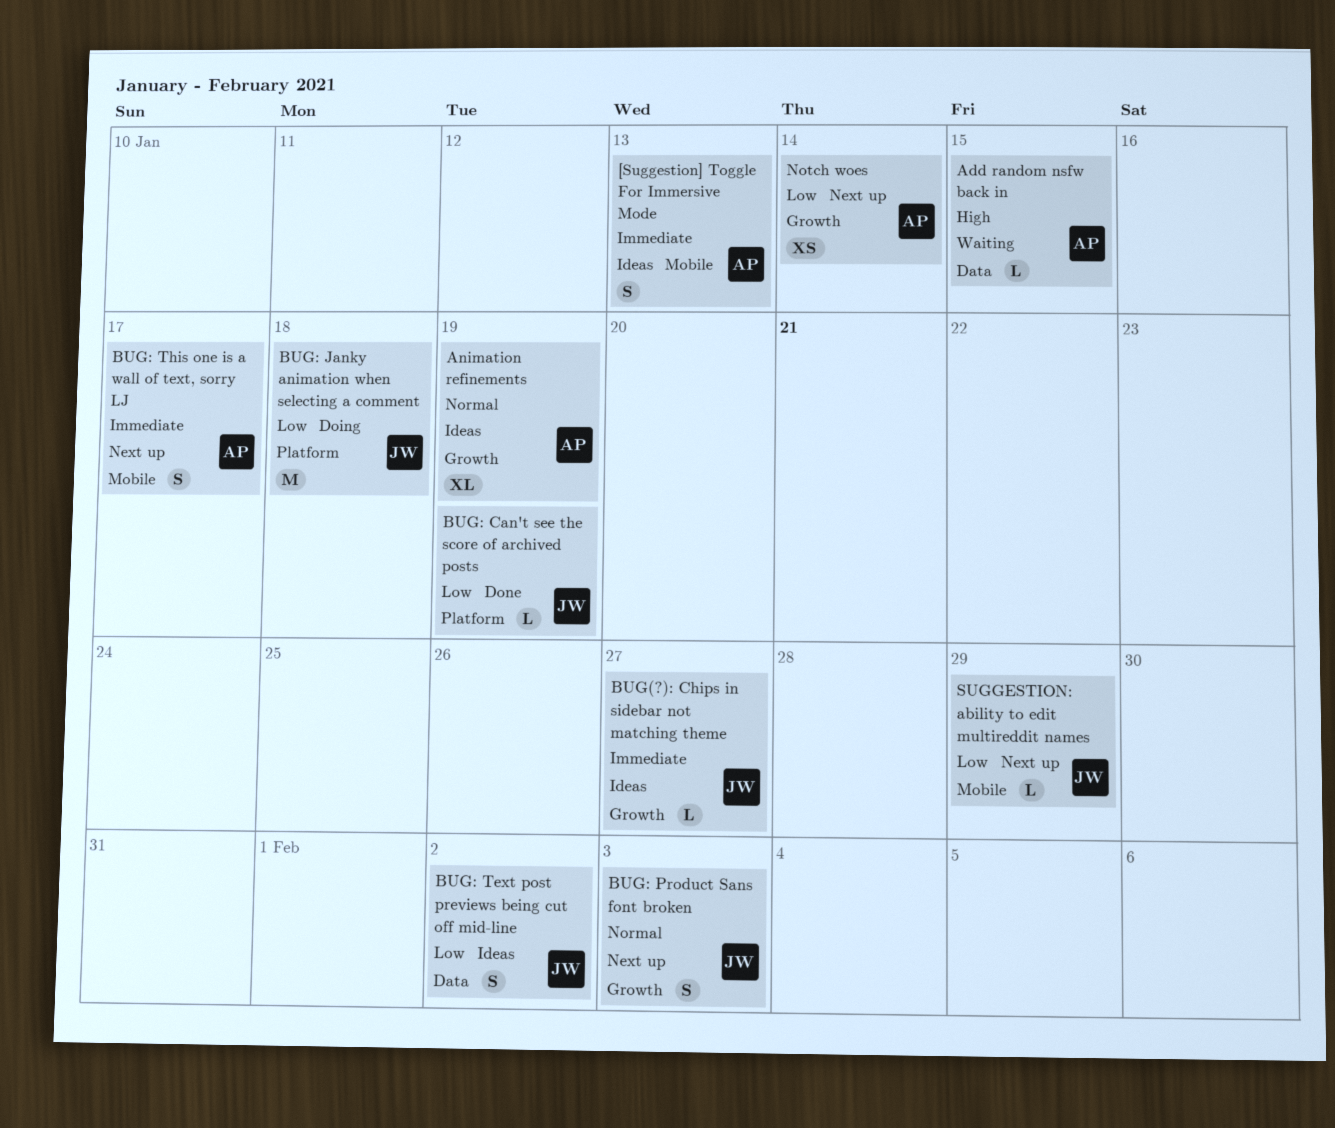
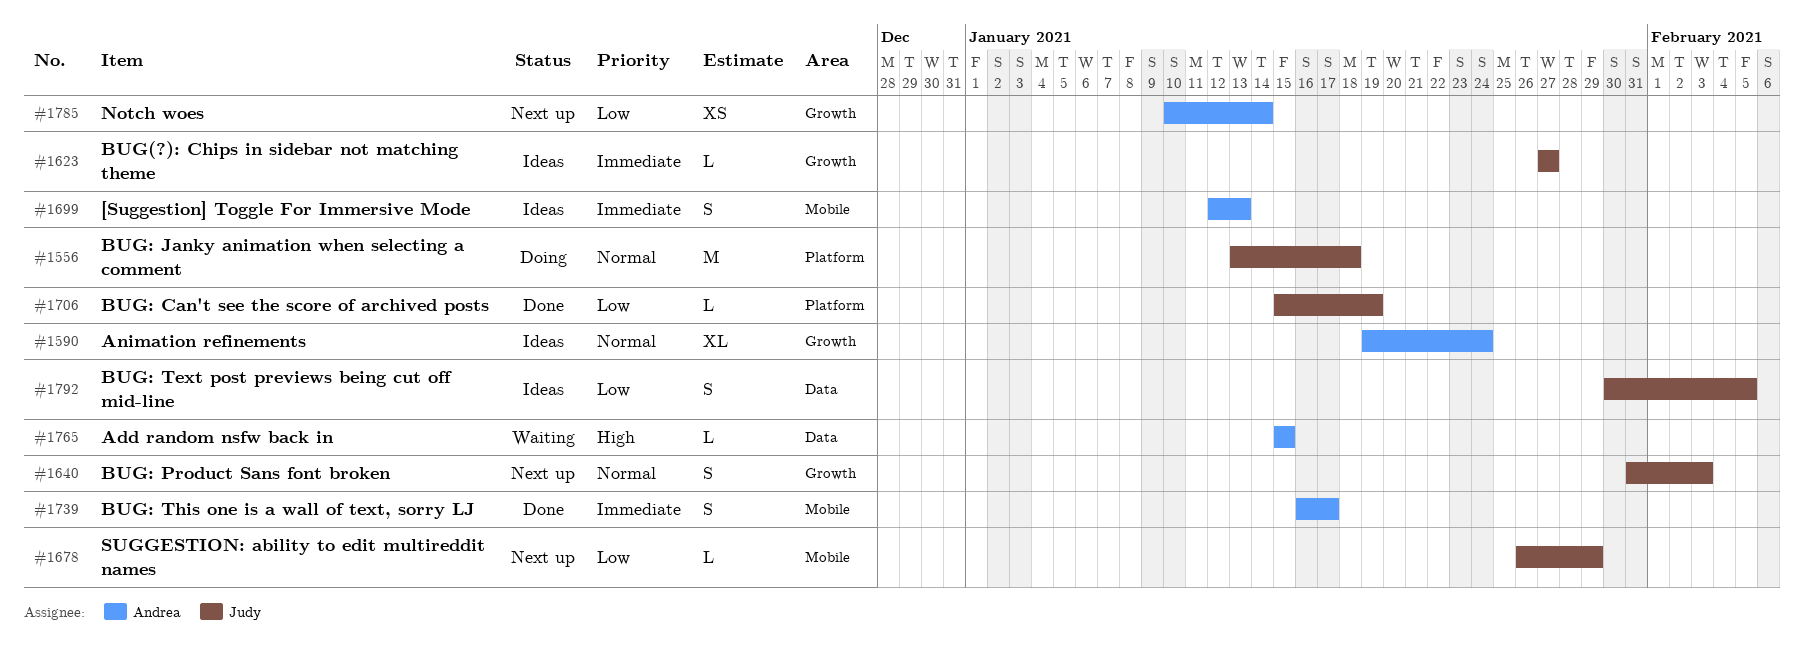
Animation refinements, due: Jan 19 -> Jan 24
BUG: Janky animation when selecting a comment, priority: Low -> Normal
BUG: Text post previews being cut off mid-line, due: Feb 2 -> Feb 5
BUG: This one is a wall of text, sorry LJ, status: Next up -> Done

